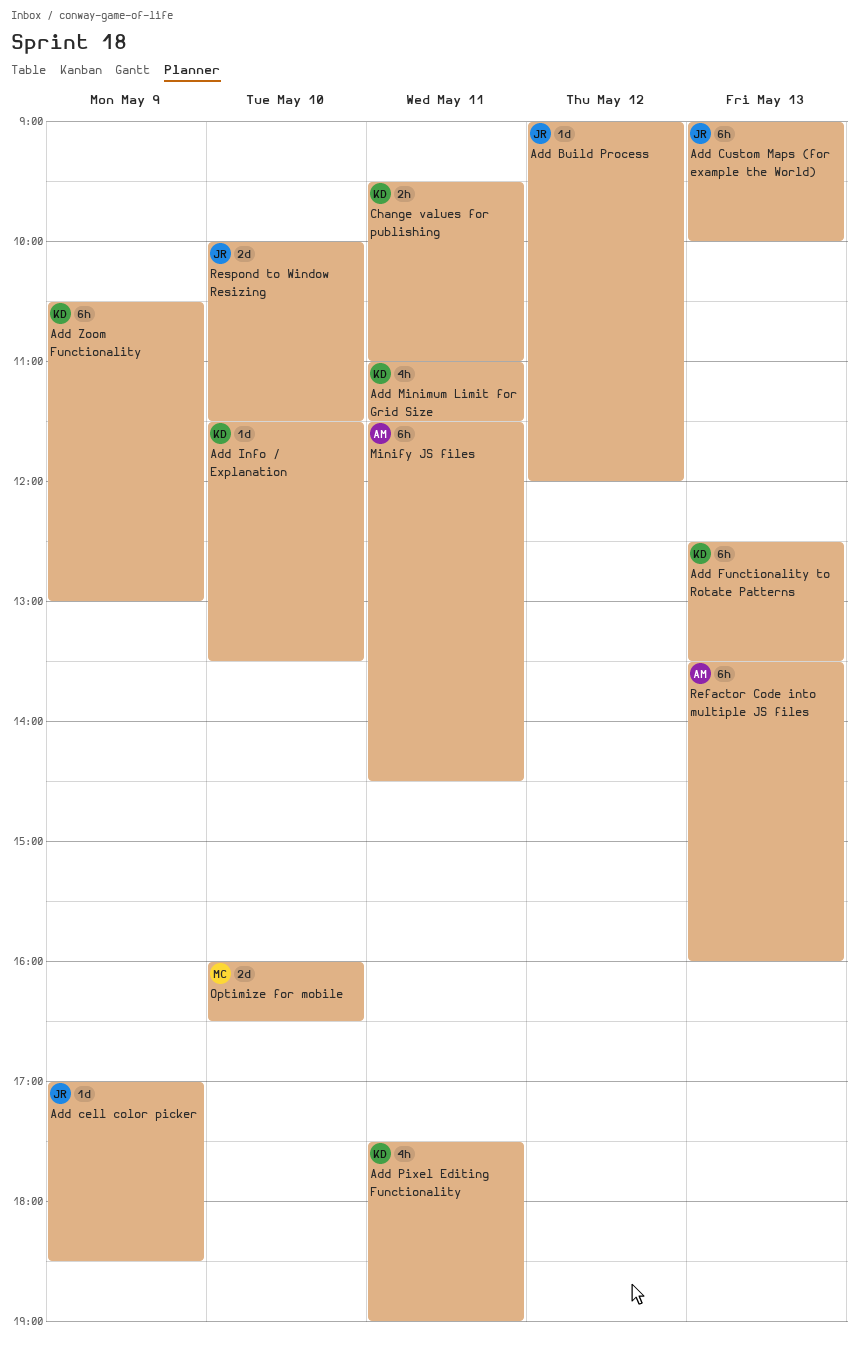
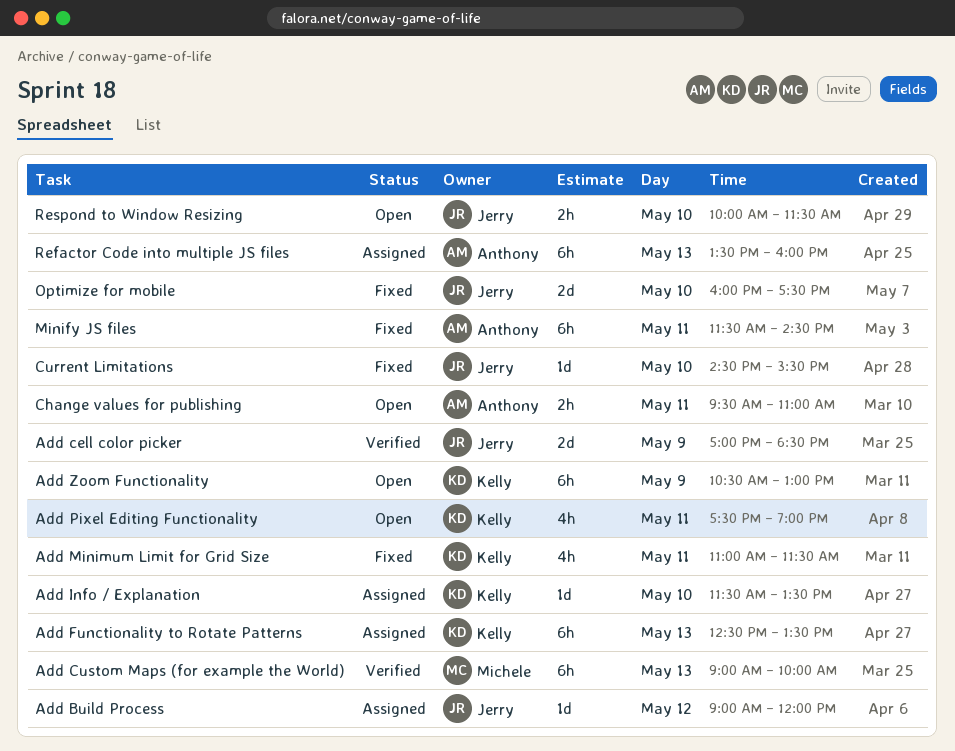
Add cell color picker, estimate: 1d -> 2d
Add Custom Maps (for example the World), owner: Jerry -> Michele
Change values for publishing, owner: Kelly -> Anthony
Current Limitations: none -> present
Optimize for mobile, owner: Michele -> Jerry
Optimize for mobile, ends: 16:30 -> 17:30
Respond to Window Resizing, estimate: 2d -> 2h

